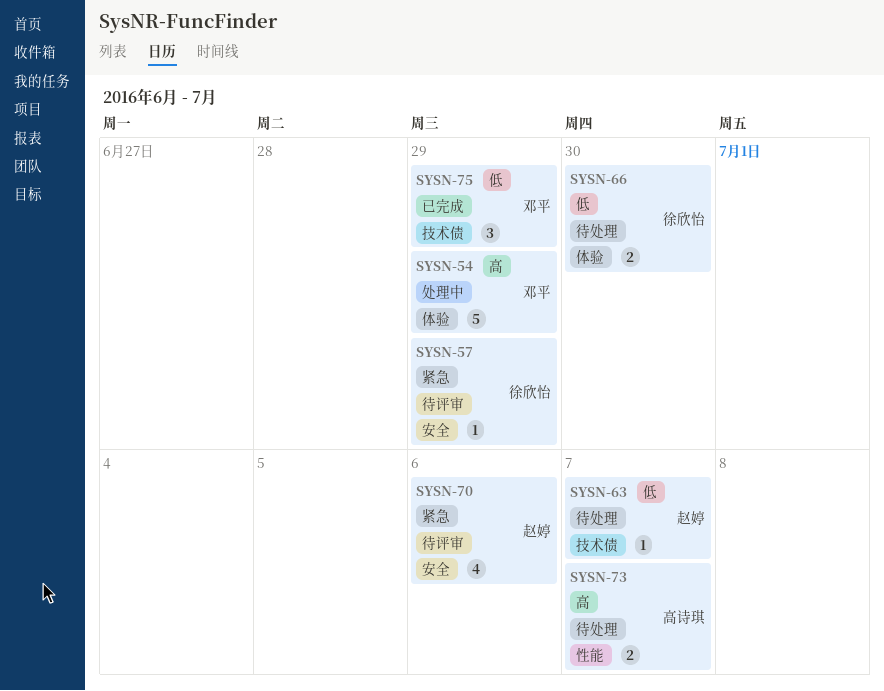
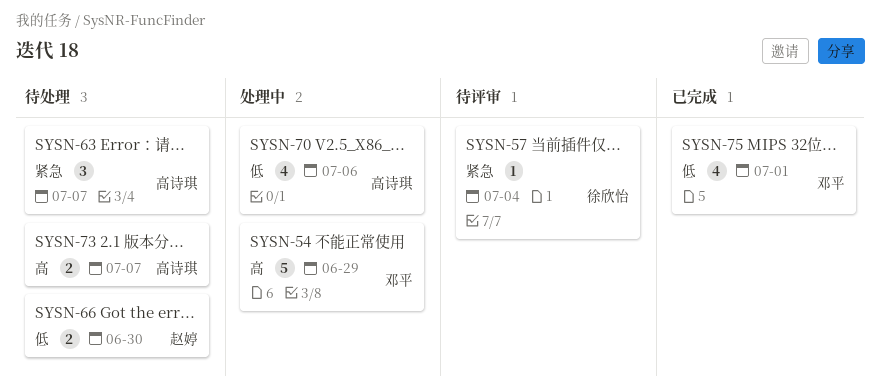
SYSN-57, due: Jun 29 -> Jul 4
SYSN-63, owner: 赵婷 -> 高诗琪
SYSN-63, priority: 低 -> 紧急
SYSN-63, estimate: 1 -> 3
SYSN-66, owner: 徐欣怡 -> 赵婷
SYSN-70, status: 待评审 -> 处理中
SYSN-70, owner: 赵婷 -> 高诗琪
SYSN-70, priority: 紧急 -> 低
SYSN-75, estimate: 3 -> 4
SYSN-75, due: Jun 29 -> Jul 1

